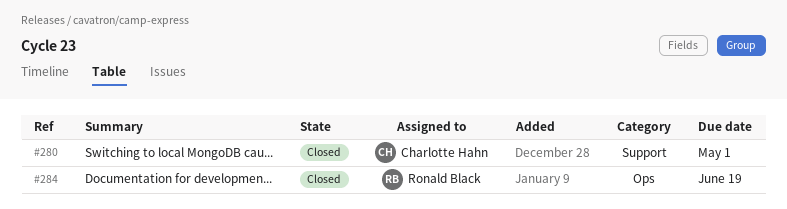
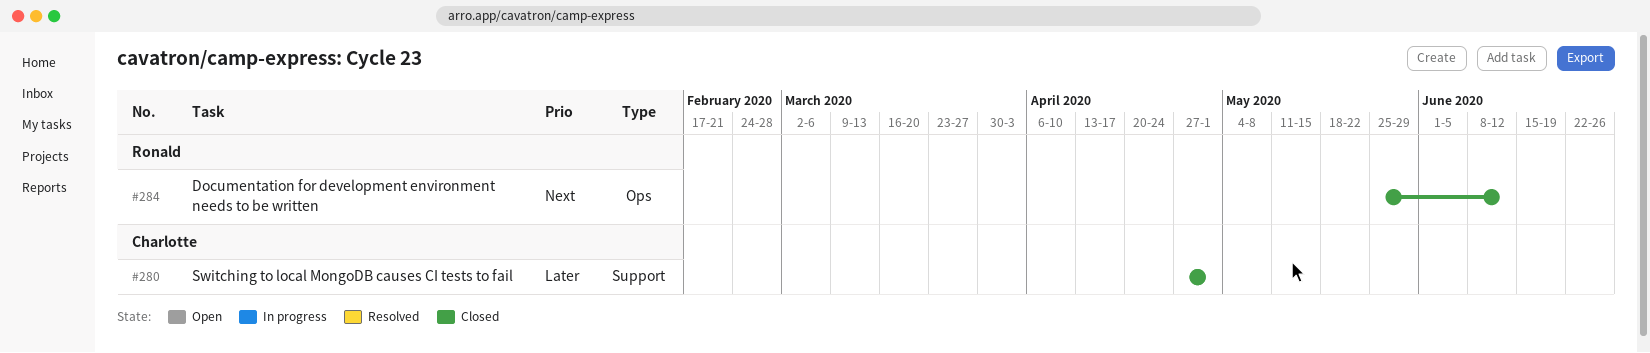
#284, due: Jun 19 -> Jun 12

